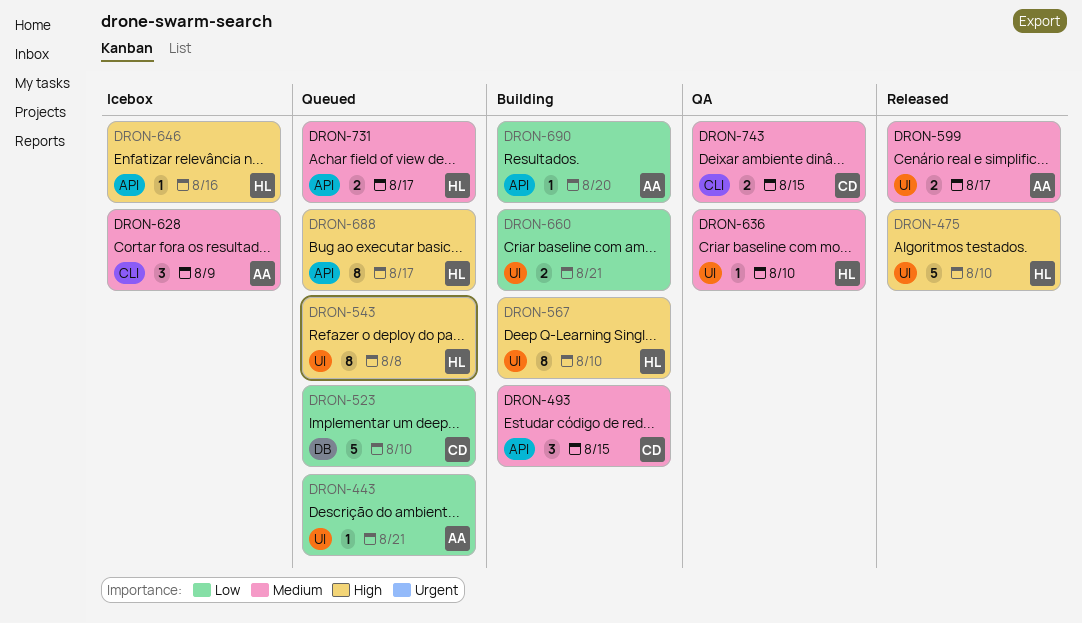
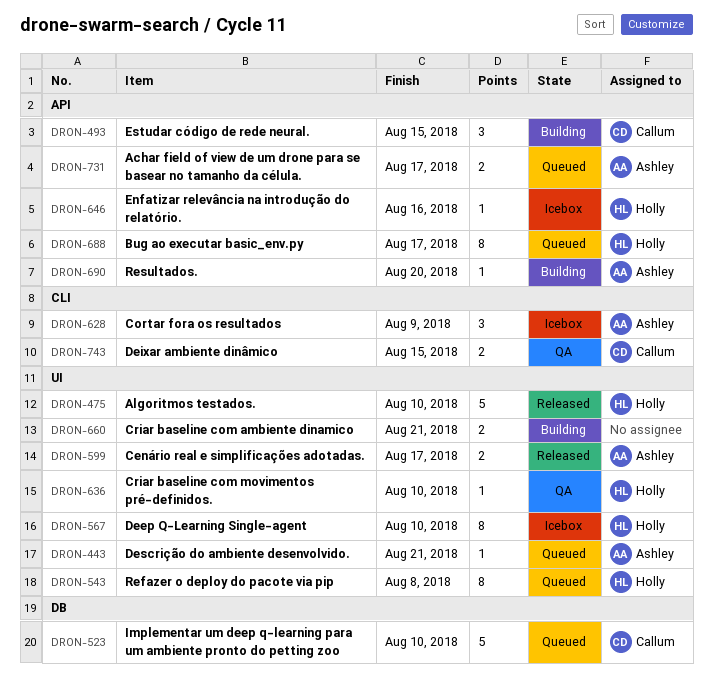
DRON-567, status: Building -> Icebox
DRON-731, owner: Holly -> Ashley

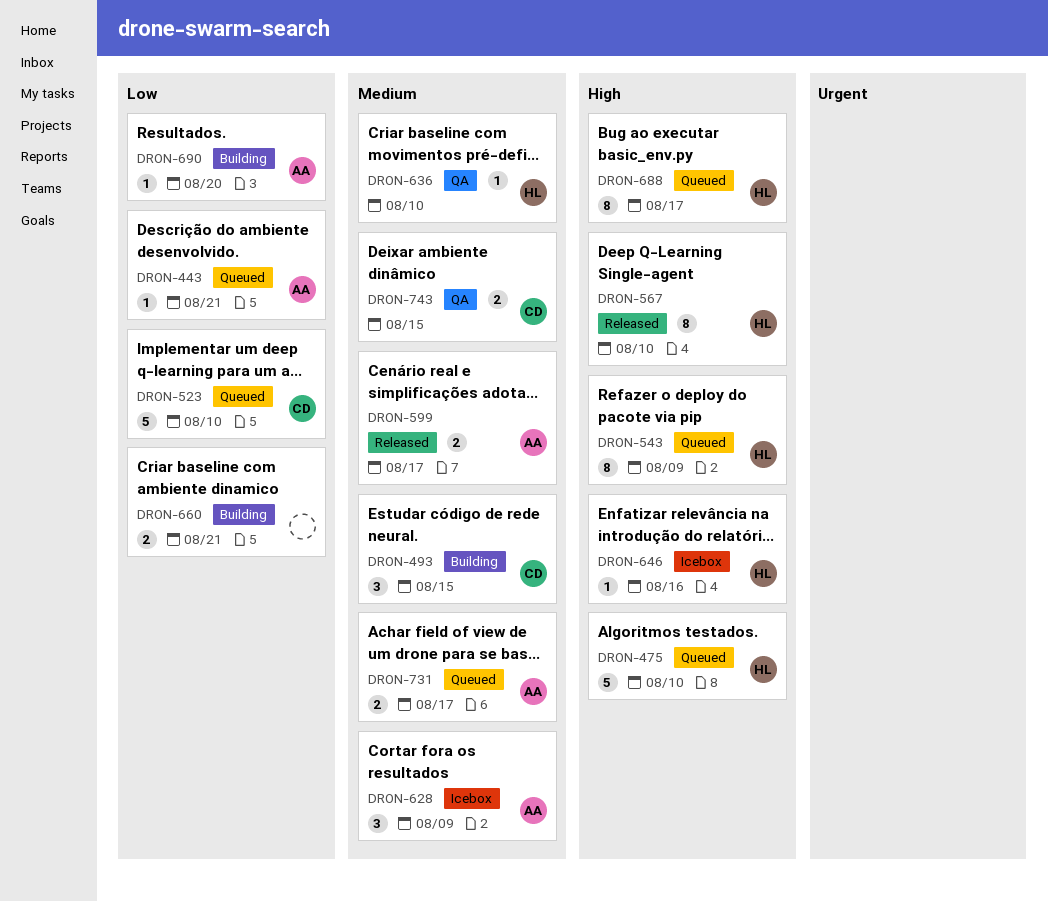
DRON-475, status: Released -> Queued
DRON-543, due: Aug 8 -> Aug 9
DRON-567, status: Icebox -> Released

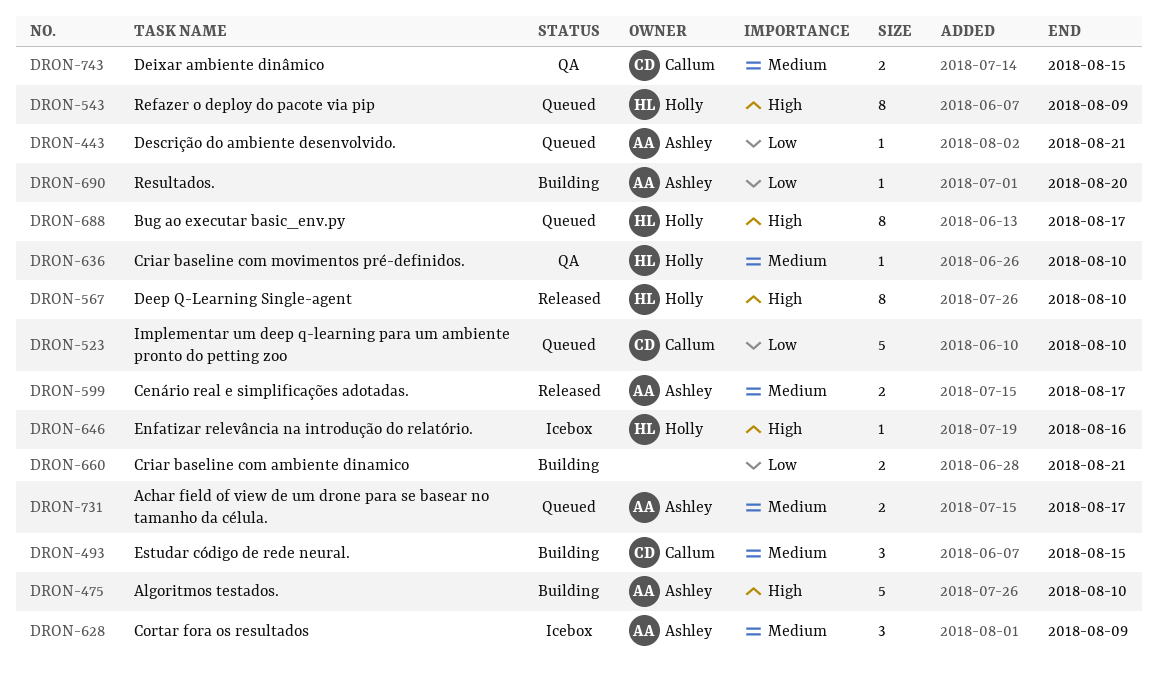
DRON-475, status: Queued -> Building
DRON-475, owner: Holly -> Ashley

